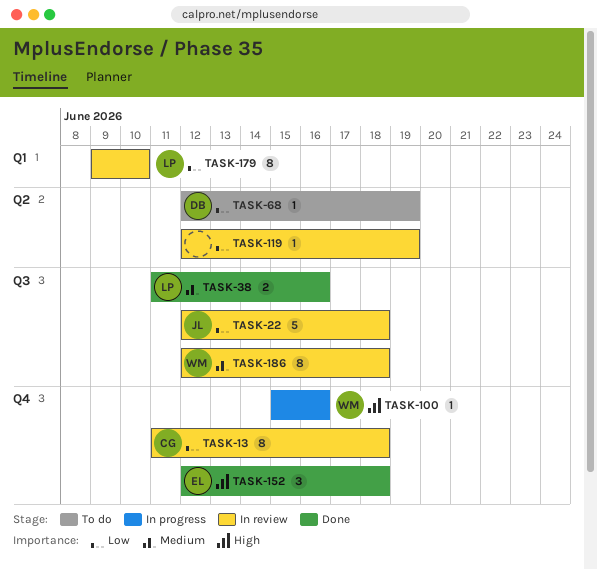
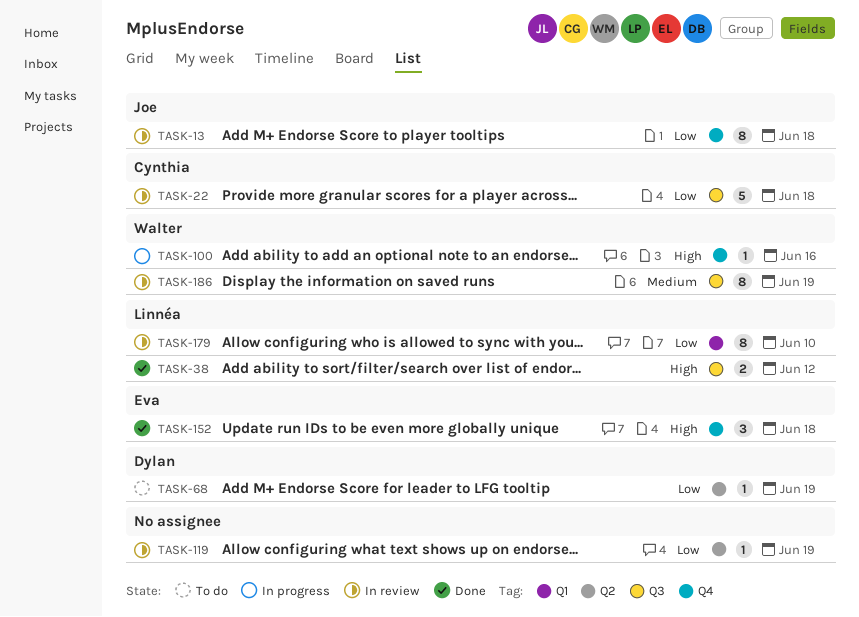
TASK-13, owner: Cynthia -> Joe
TASK-22, owner: Joe -> Cynthia
TASK-38, priority: Medium -> High
TASK-38, due: Jun 16 -> Jun 12
TASK-186, due: Jun 18 -> Jun 19

